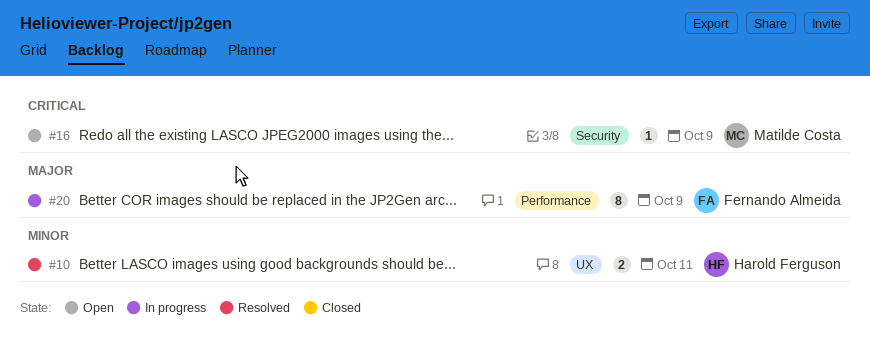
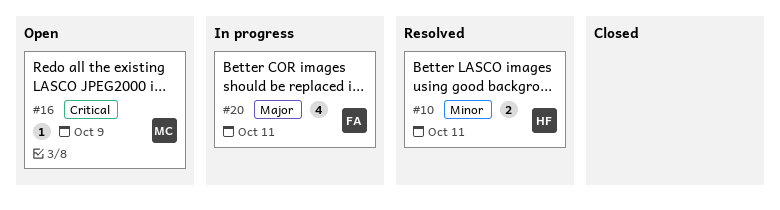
#20, estimate: 8 -> 4
#20, due: Oct 9 -> Oct 11

